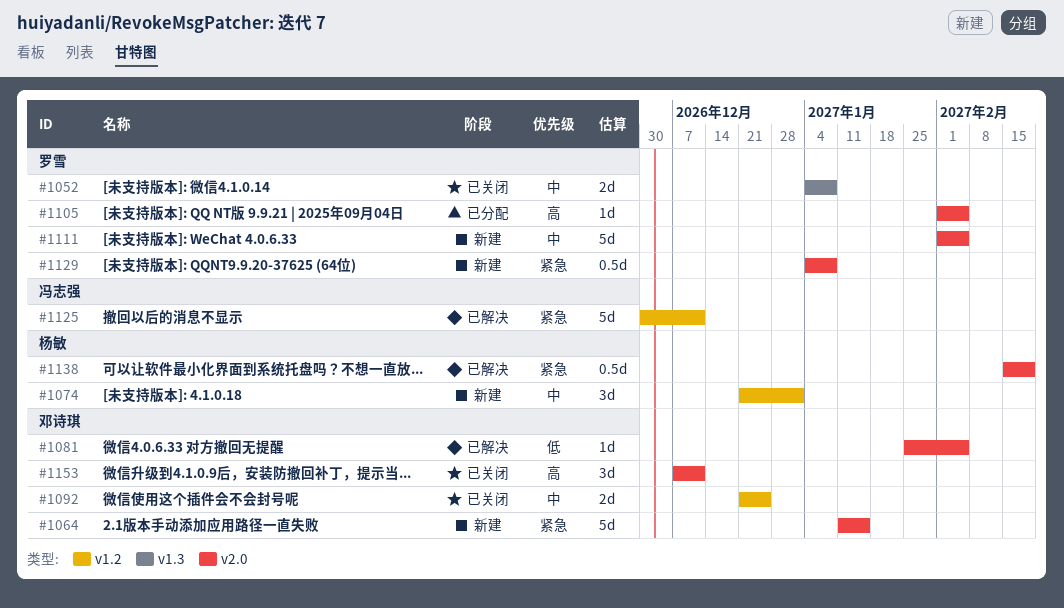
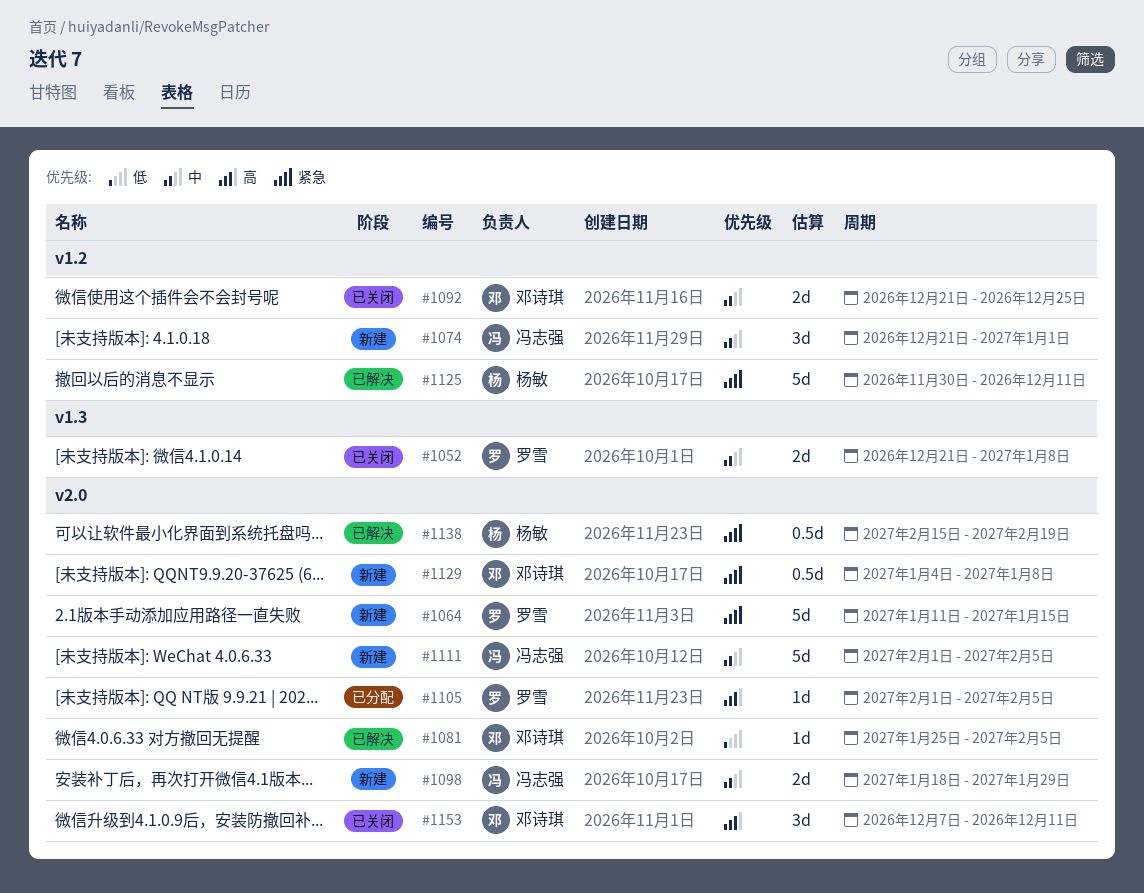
#1052, start: Jan 4 -> Dec 21
#1064, owner: 邓诗琪 -> 罗雪
#1074, owner: 杨敏 -> 冯志强
#1098: none -> present
#1111, owner: 罗雪 -> 冯志强
#1125, owner: 冯志强 -> 杨敏
#1129, owner: 罗雪 -> 邓诗琪

